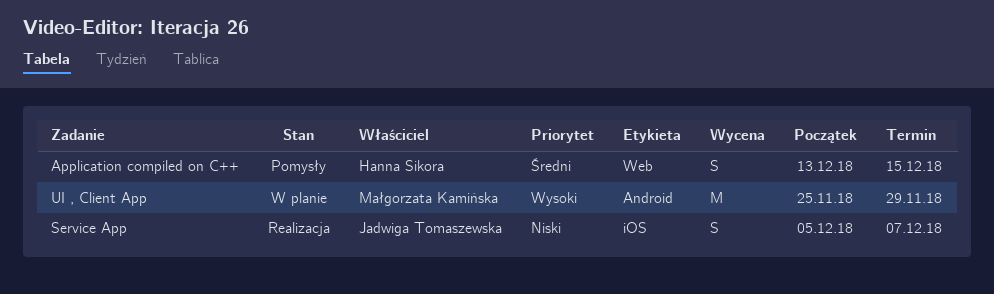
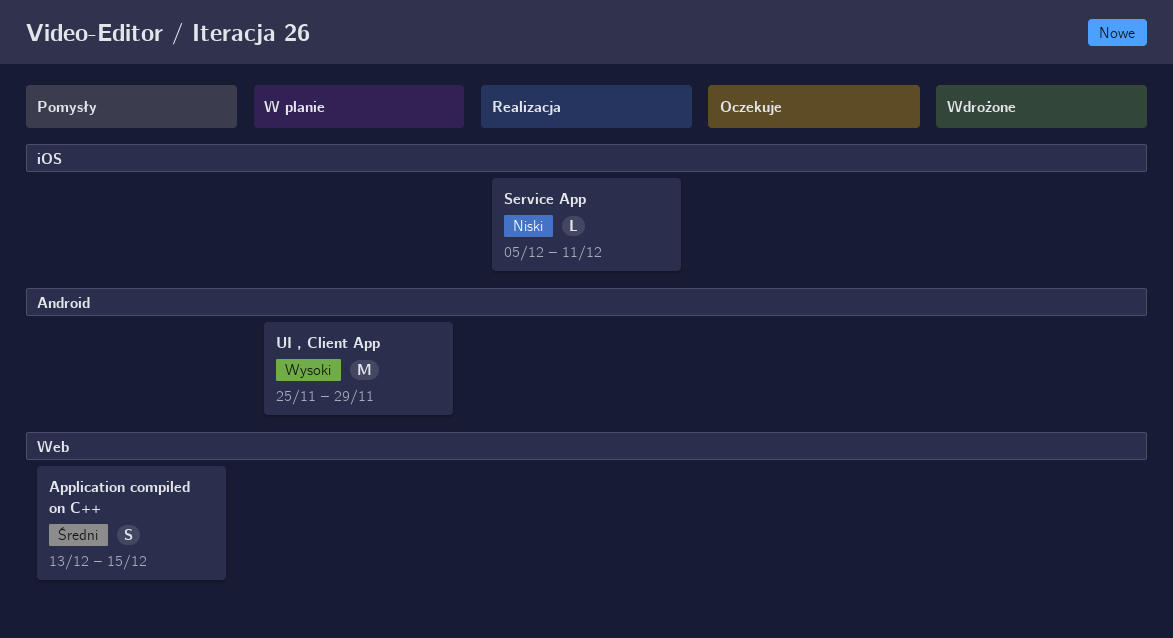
Service App, estimate: S -> L
Service App, due: Dec 7 -> Dec 11

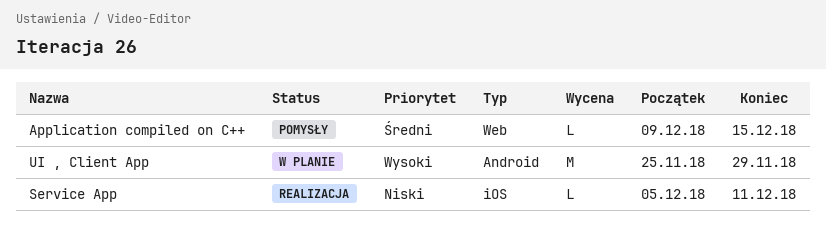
Application compiled on C++, estimate: S -> L
Application compiled on C++, start: Dec 13 -> Dec 9

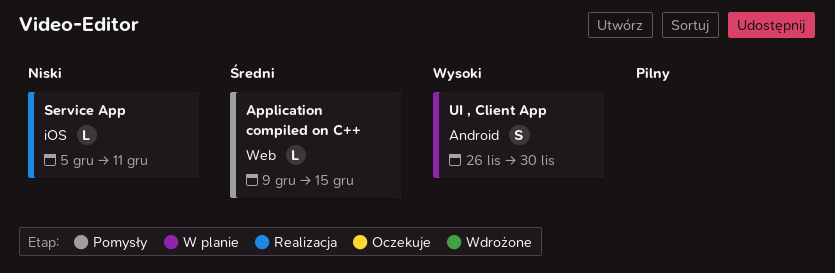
UI , Client App, estimate: M -> S
UI , Client App, start: Nov 25 -> Nov 26
UI , Client App, due: Nov 29 -> Nov 30

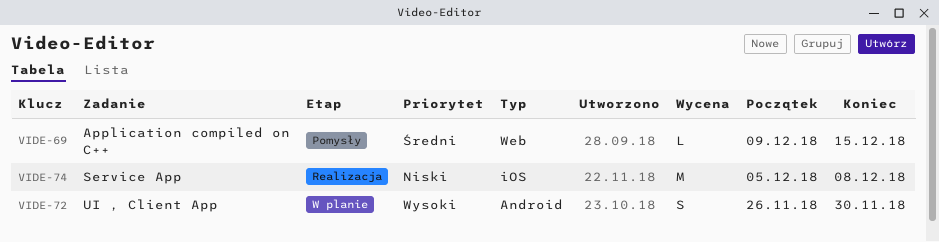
Service App, estimate: L -> M
Service App, due: Dec 11 -> Dec 8

